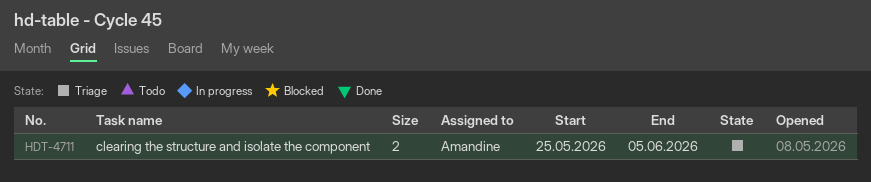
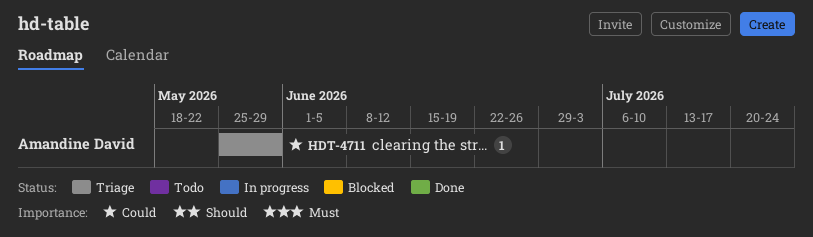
HDT-4711, estimate: 2 -> 1
HDT-4711, due: Jun 5 -> May 29

